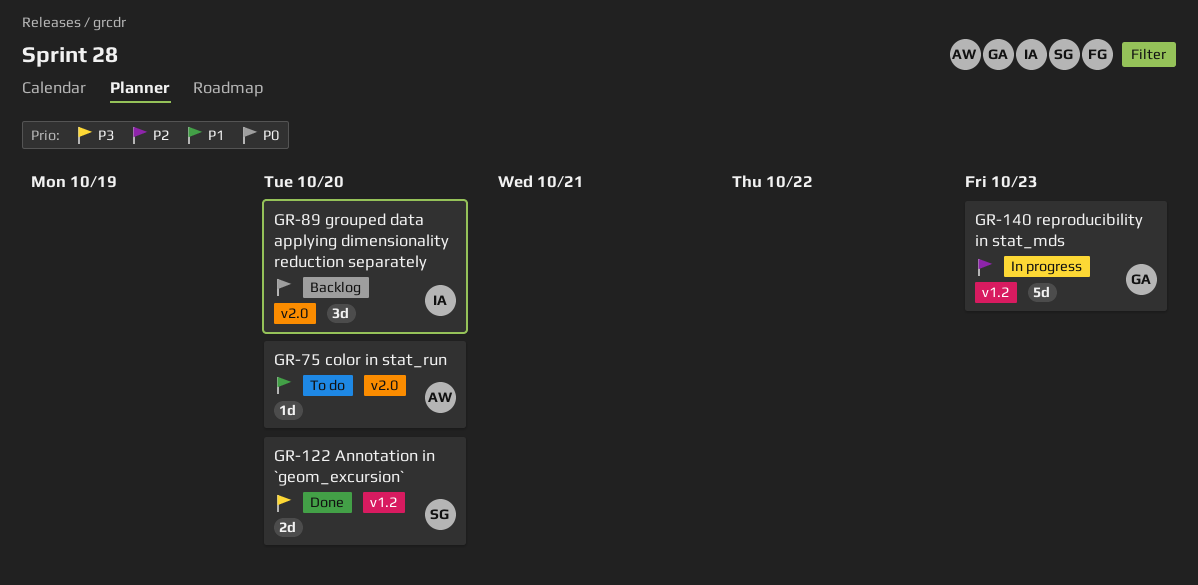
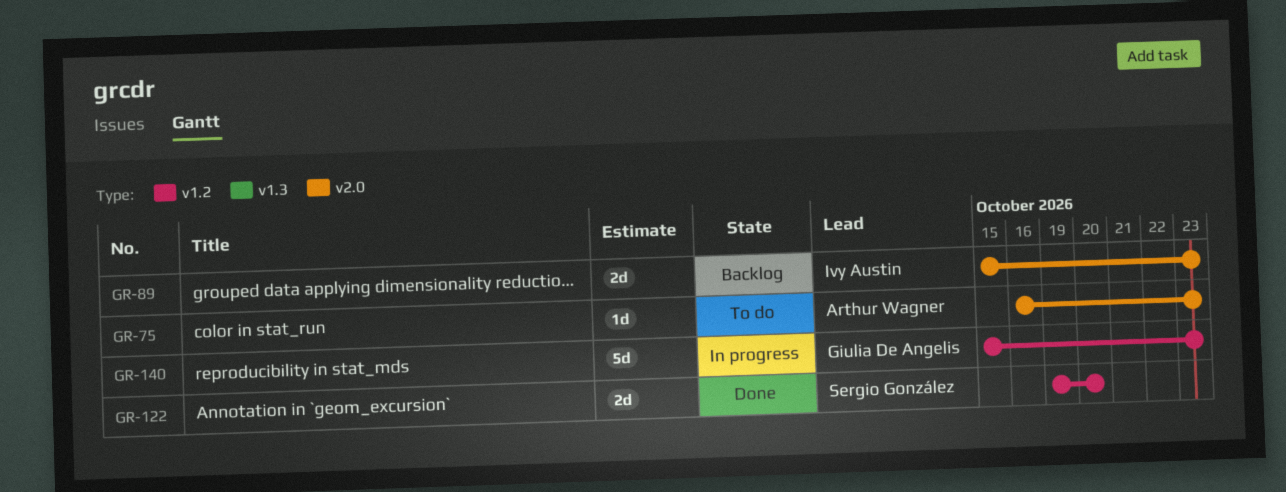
GR-75, due: Oct 20 -> Oct 23
GR-89, estimate: 3d -> 2d
GR-89, due: Oct 20 -> Oct 23

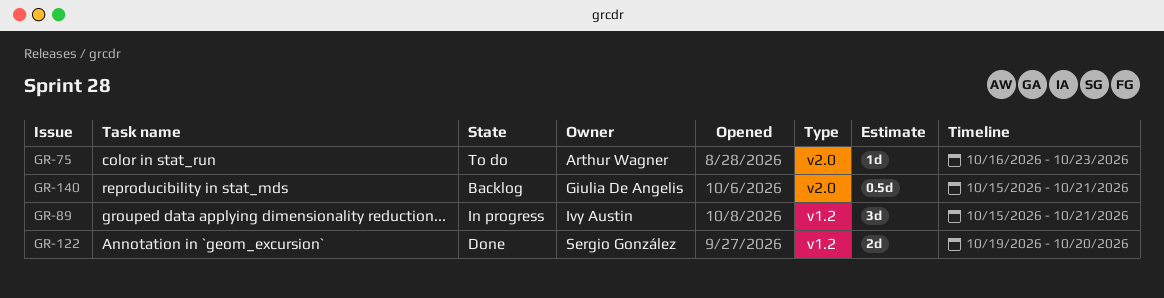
GR-89, status: Backlog -> In progress
GR-89, label: v2.0 -> v1.2
GR-89, estimate: 2d -> 3d
GR-89, due: Oct 23 -> Oct 21
GR-140, status: In progress -> Backlog
GR-140, label: v1.2 -> v2.0
GR-140, estimate: 5d -> 0.5d
GR-140, due: Oct 23 -> Oct 21

